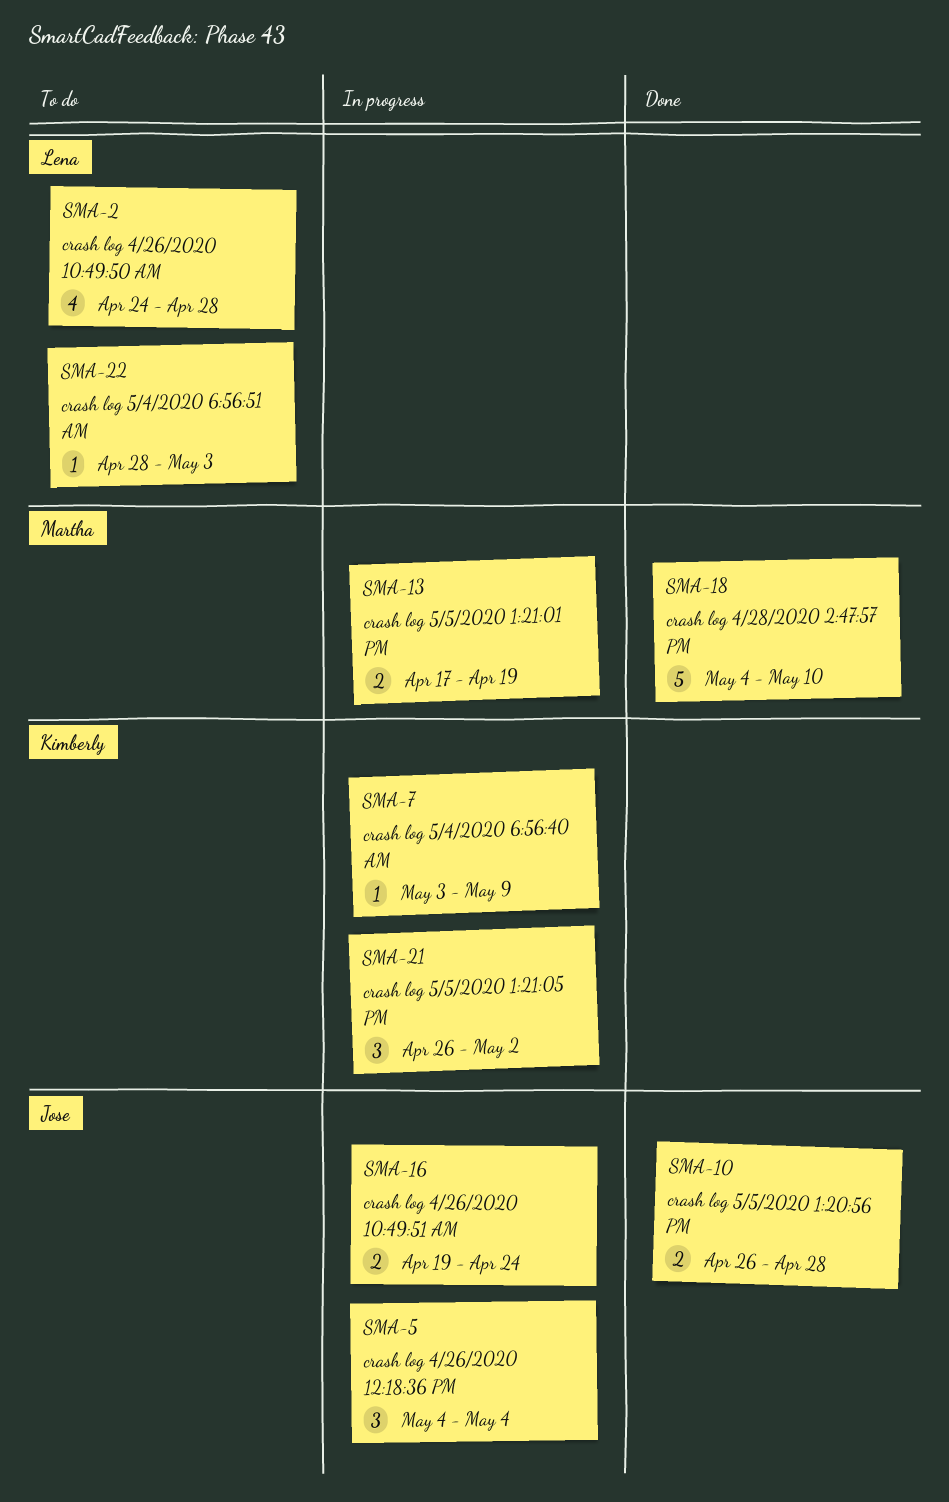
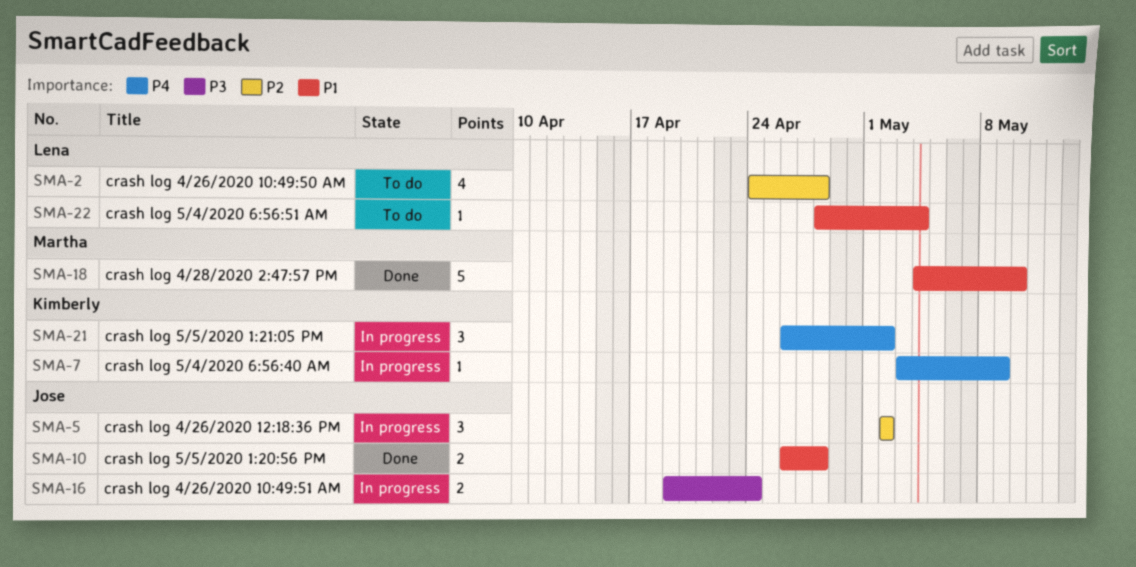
SMA-5, start: May 4 -> May 2
SMA-5, due: May 4 -> May 2
SMA-13: present -> none
SMA-22, due: May 3 -> May 4

